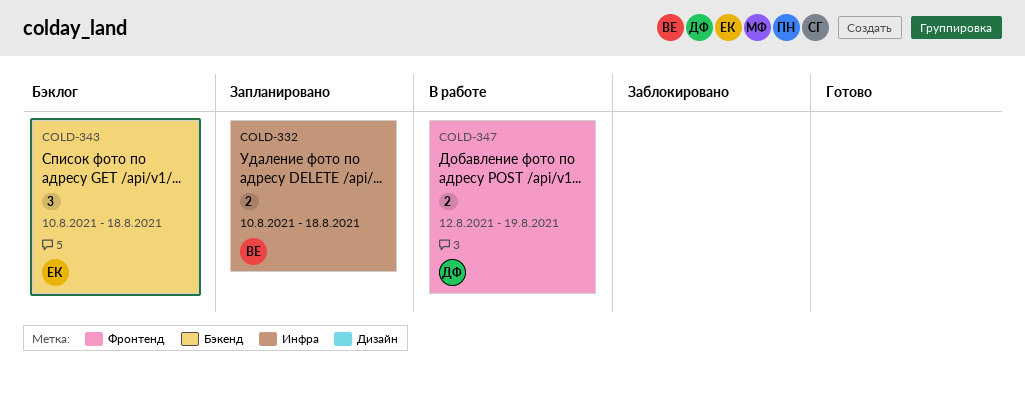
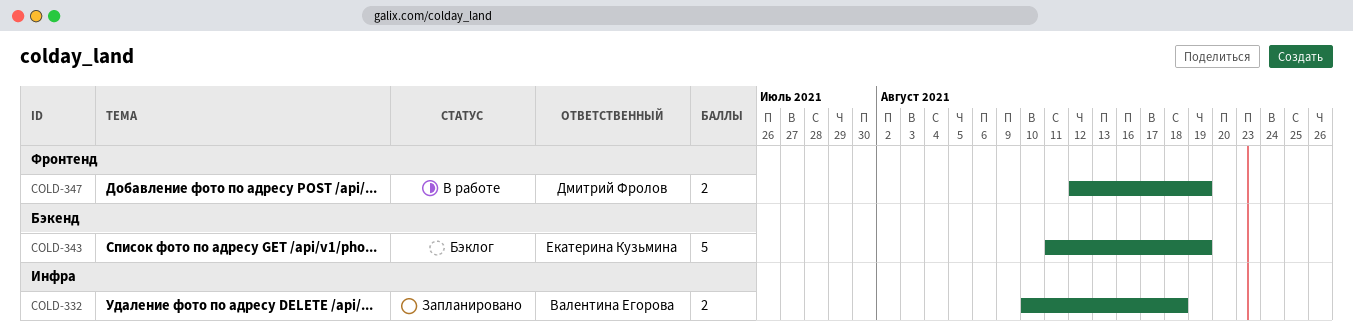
COLD-343, estimate: 3 -> 5
COLD-343, start: Aug 10 -> Aug 11
COLD-343, due: Aug 18 -> Aug 19

